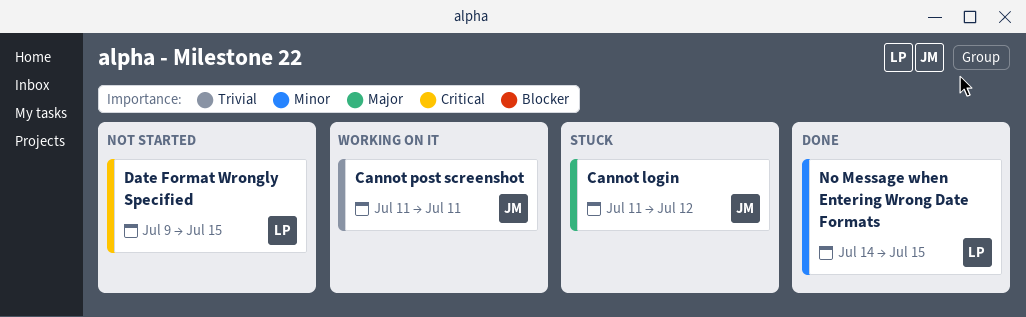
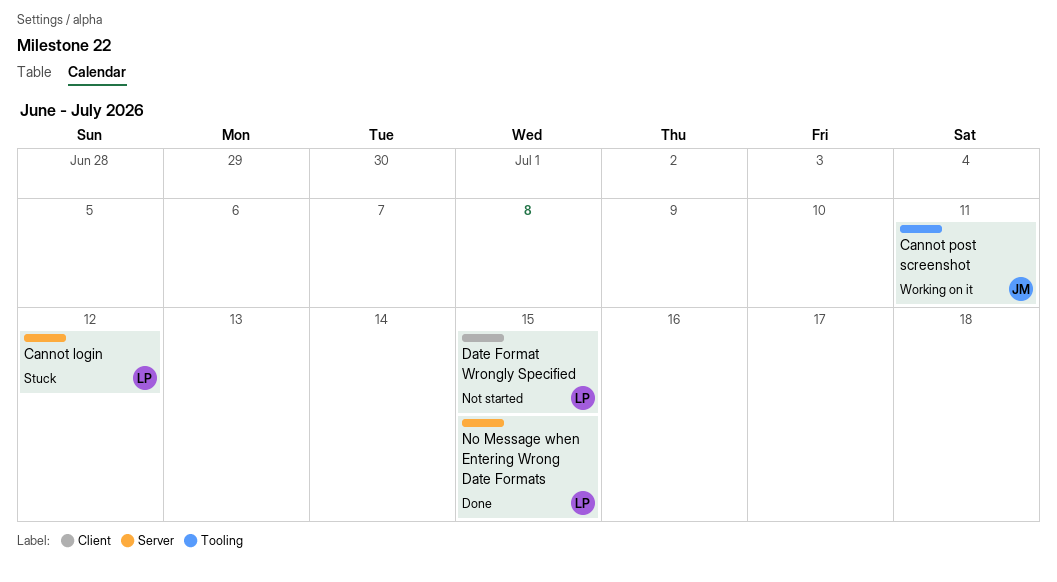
Cannot login, owner: JM -> LP

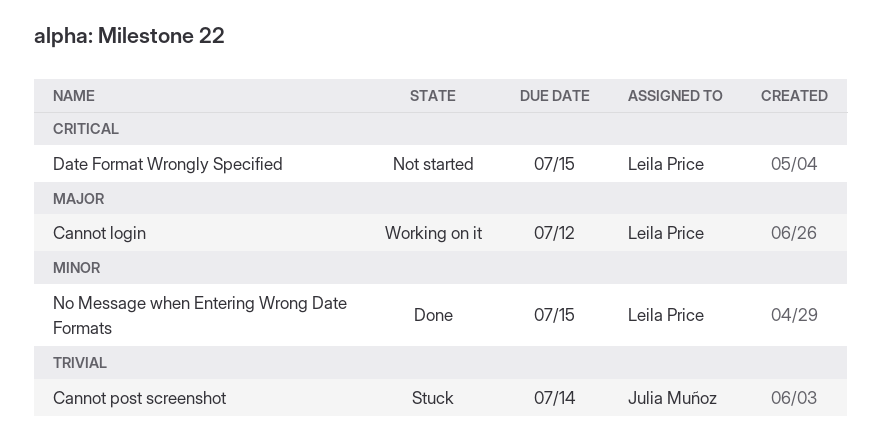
Cannot login, status: Stuck -> Working on it
Cannot post screenshot, status: Working on it -> Stuck
Cannot post screenshot, due: Jul 11 -> Jul 14

